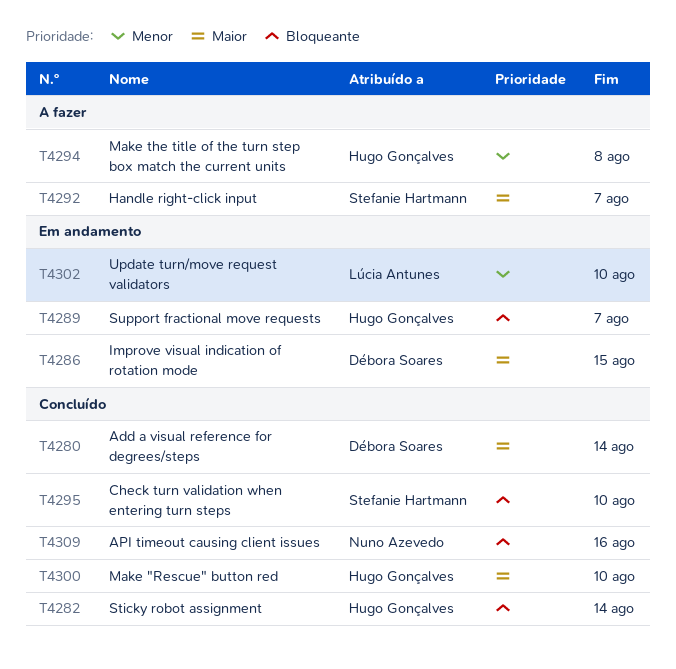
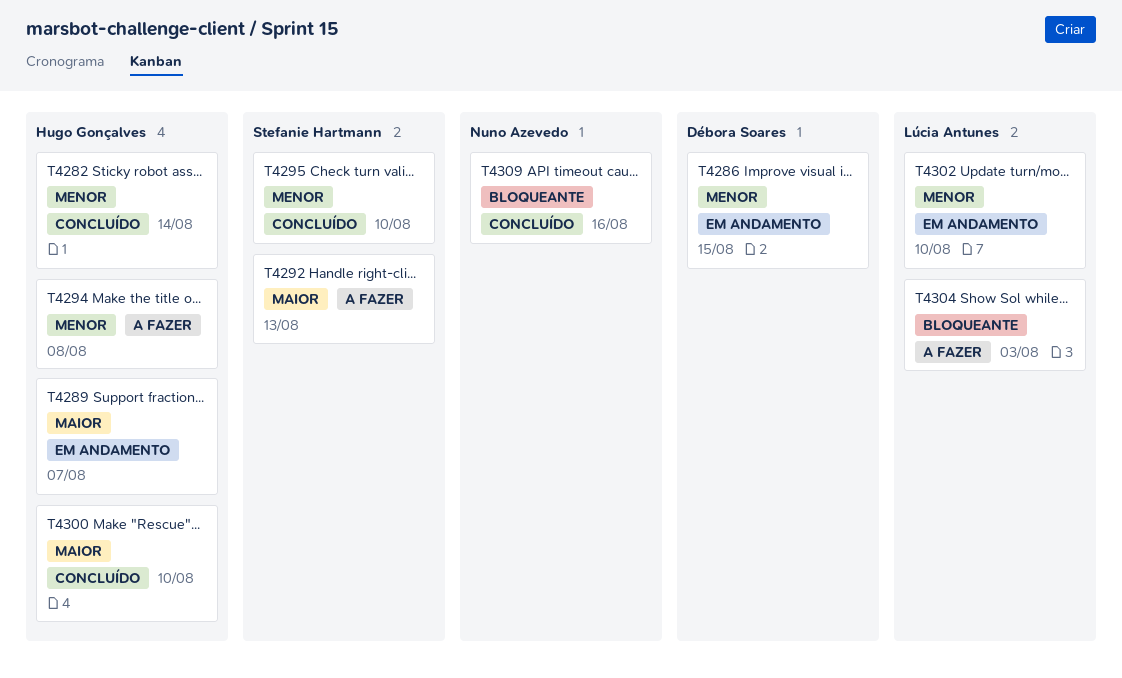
T4280: present -> none
T4282, priority: Bloqueante -> Menor
T4286, priority: Maior -> Menor
T4289, priority: Bloqueante -> Maior
T4292, due: Aug 7 -> Aug 13
T4295, priority: Bloqueante -> Menor
T4304: none -> present

